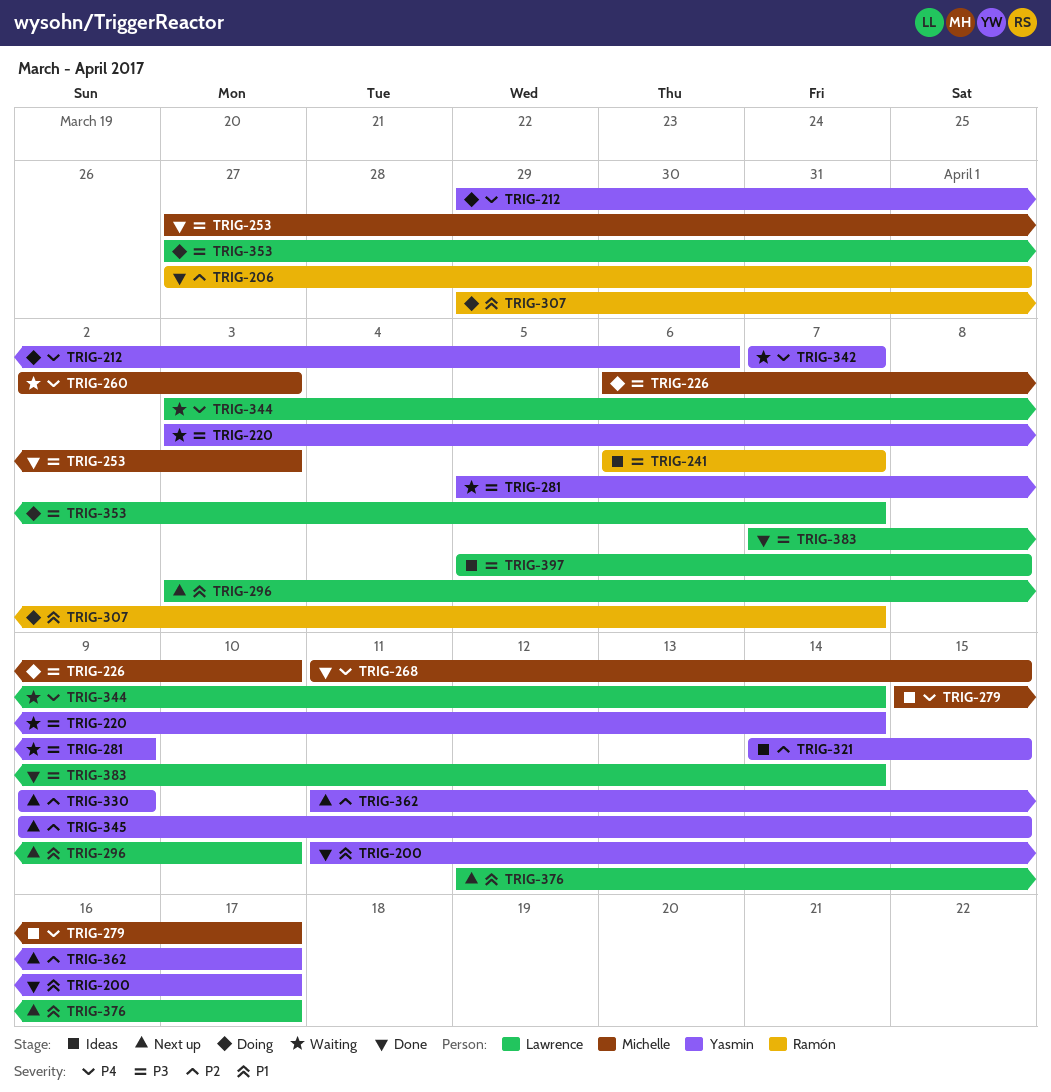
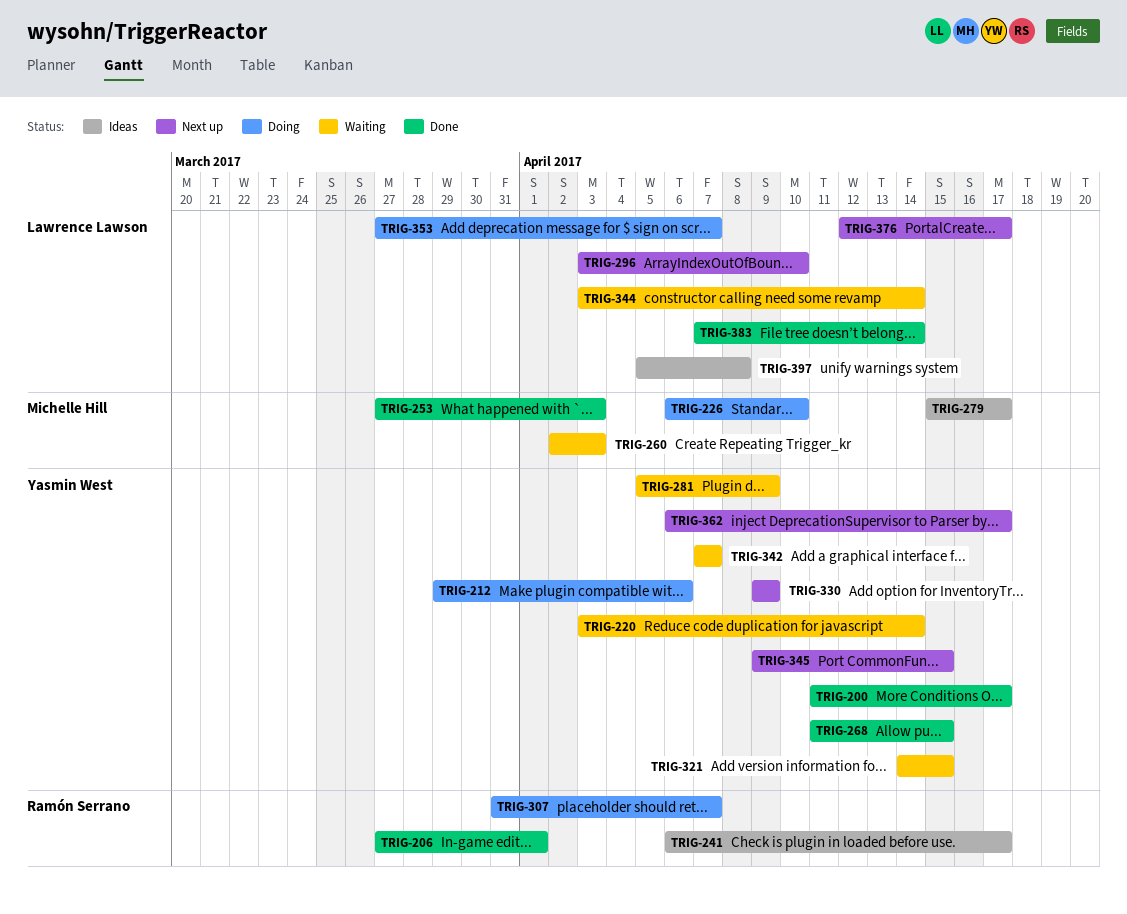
TRIG-241, due: Apr 7 -> Apr 17
TRIG-268, owner: Michelle Hill -> Yasmin West
TRIG-307, start: Mar 29 -> Mar 31
TRIG-321, status: Ideas -> Waiting
TRIG-362, start: Apr 11 -> Apr 6

